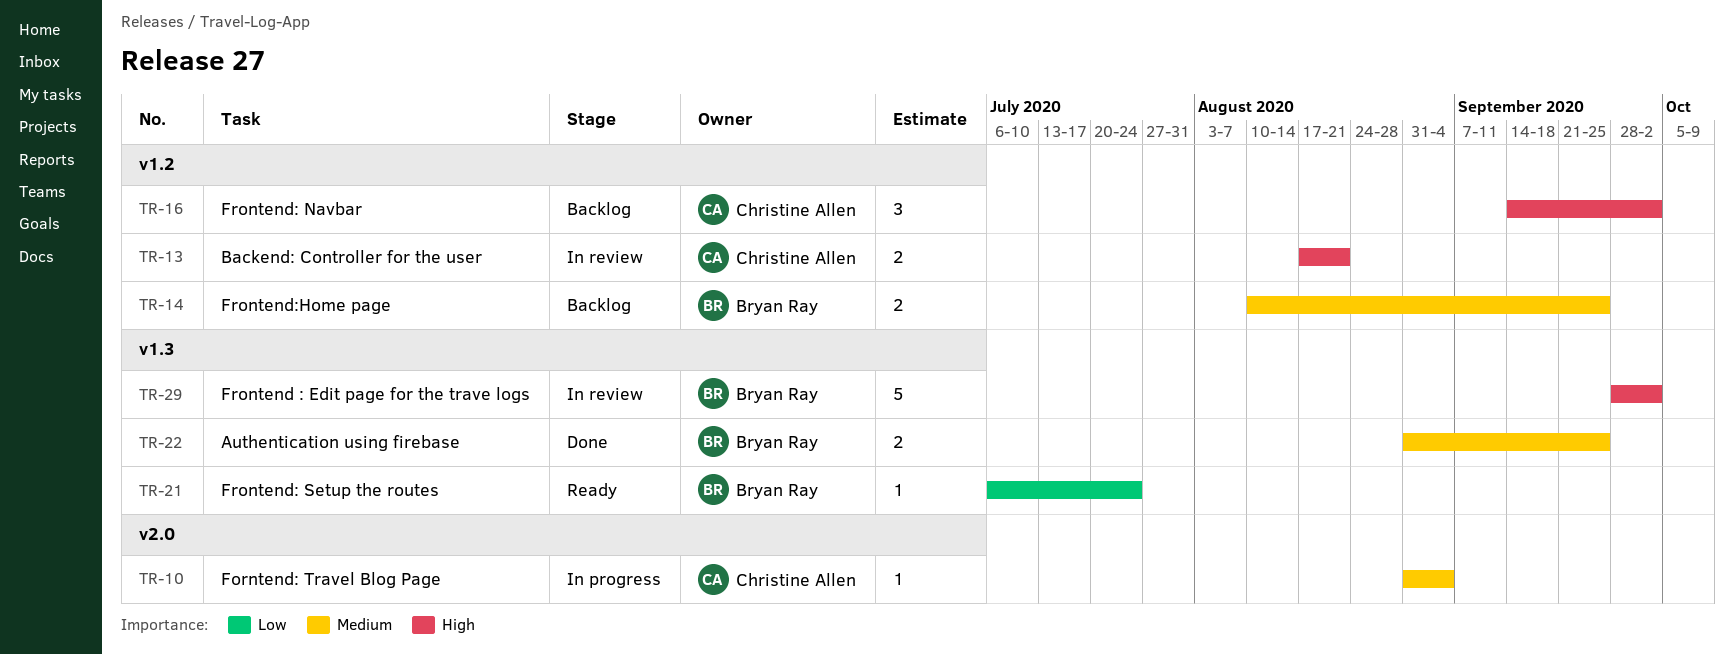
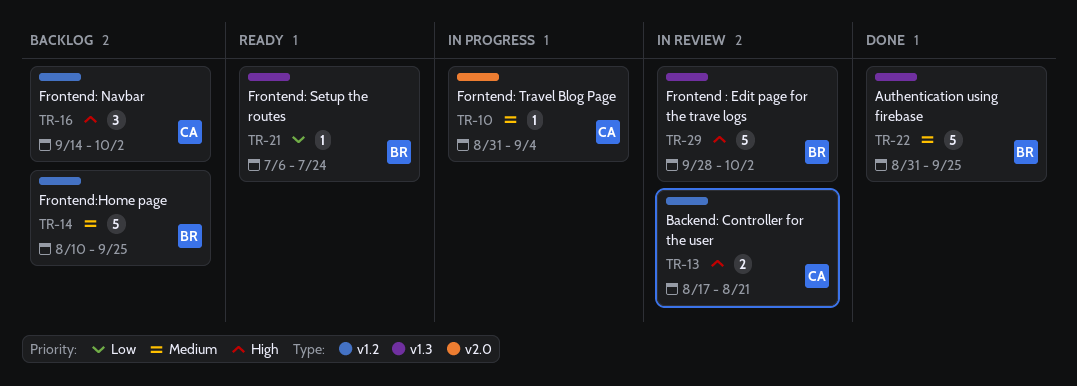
TR-14, estimate: 2 -> 5
TR-22, estimate: 2 -> 5

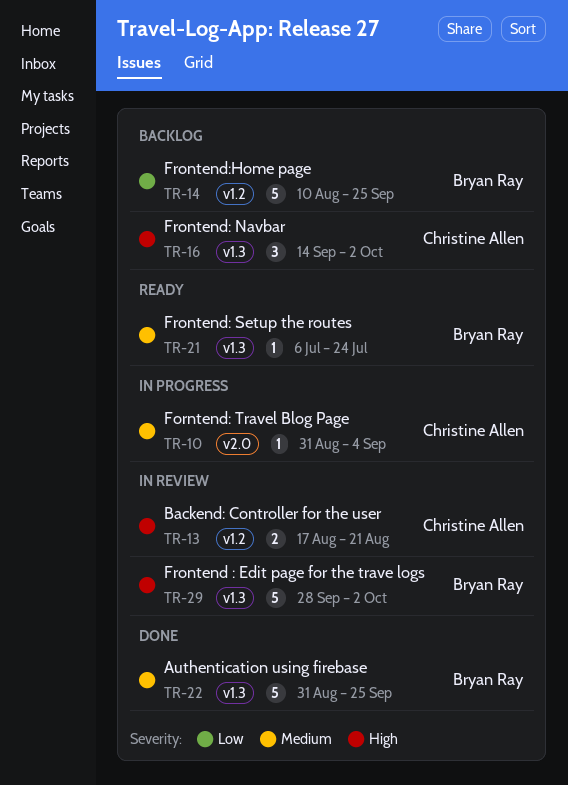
TR-14, priority: Medium -> Low
TR-16, label: v1.2 -> v1.3
TR-21, priority: Low -> Medium

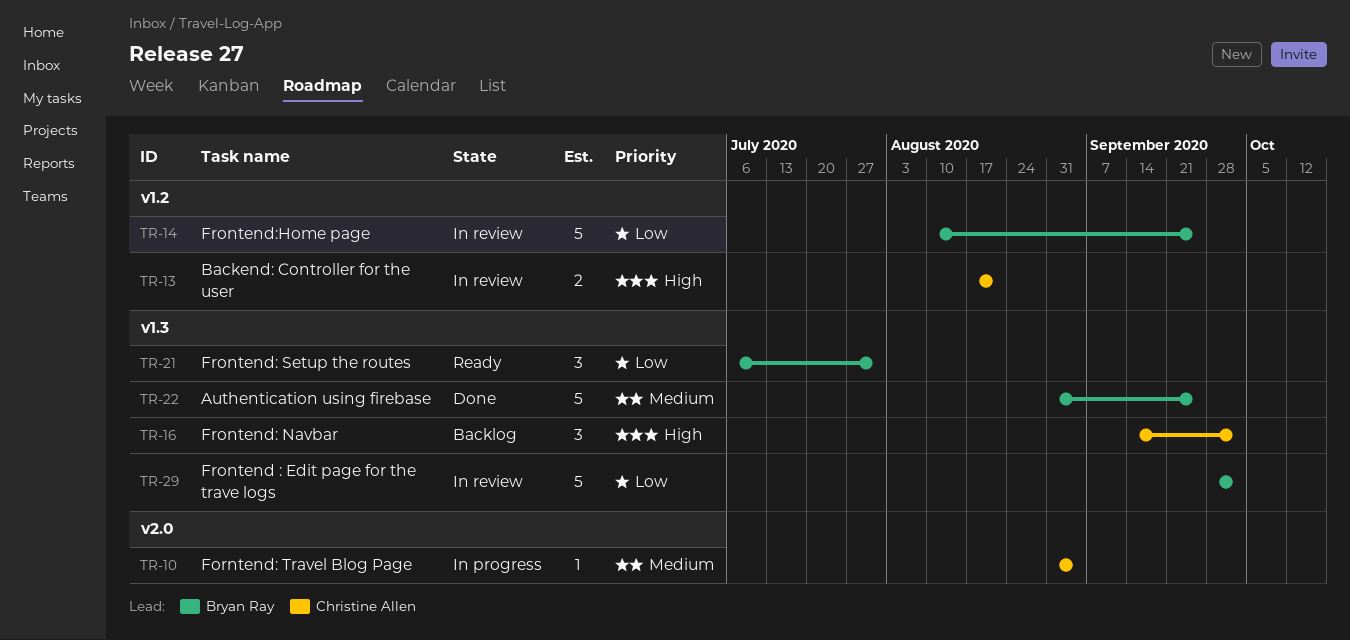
TR-14, status: Backlog -> In review
TR-21, priority: Medium -> Low
TR-21, estimate: 1 -> 3
TR-21, due: Jul 24 -> Jul 31
TR-29, priority: High -> Low

